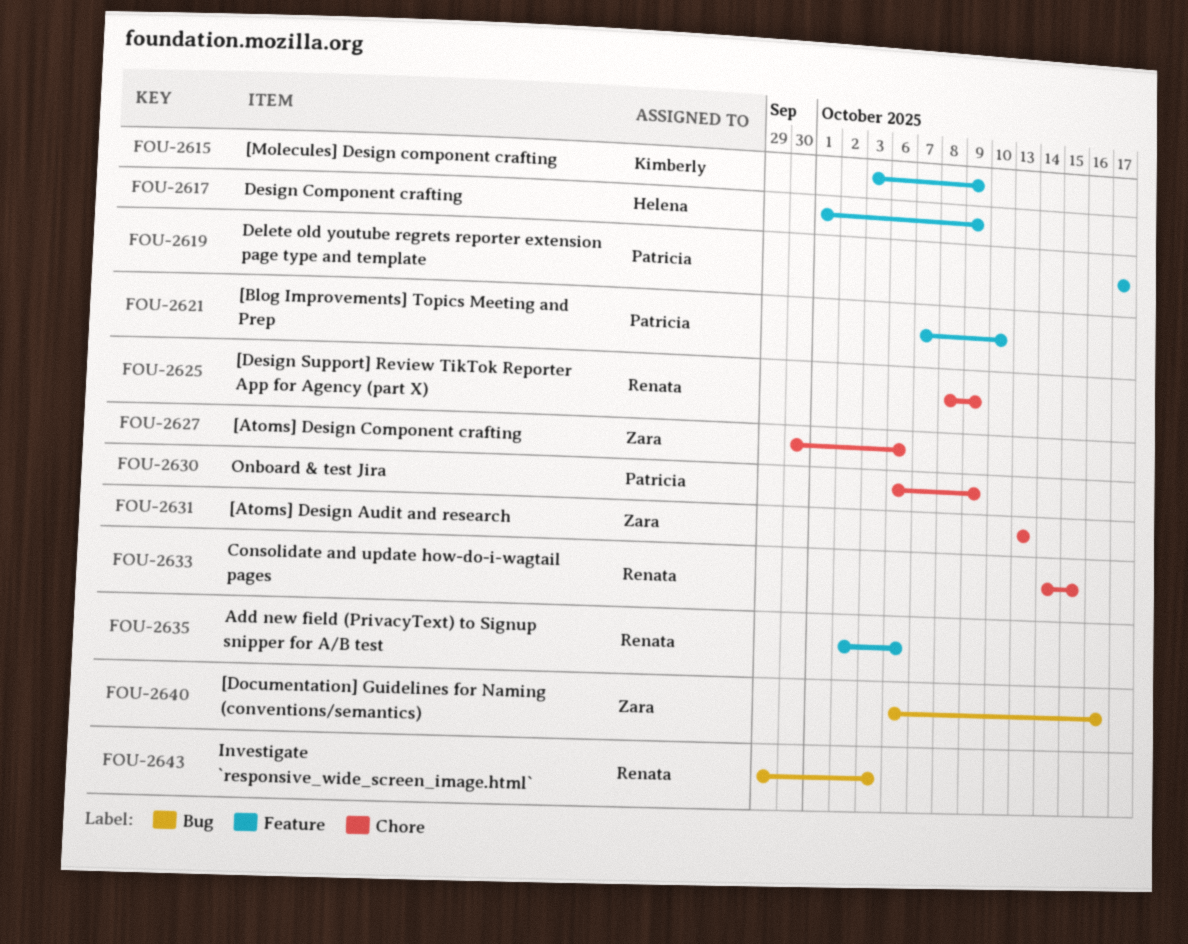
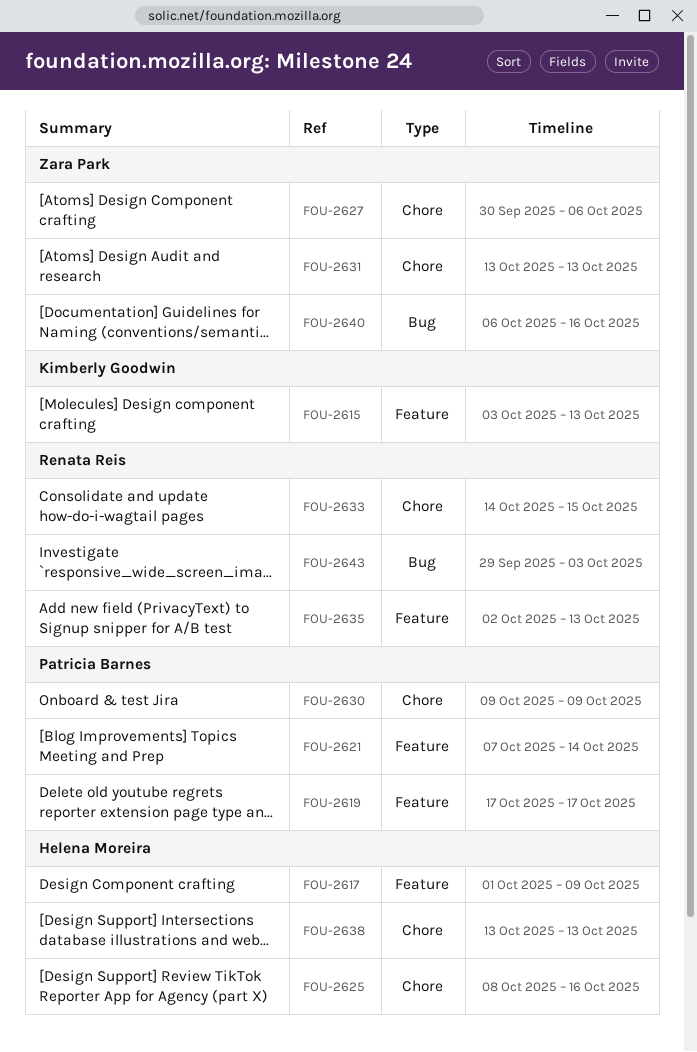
FOU-2615, due: Oct 9 -> Oct 13
FOU-2621, due: Oct 10 -> Oct 14
FOU-2625, owner: Renata Reis -> Helena Moreira
FOU-2625, due: Oct 9 -> Oct 16
FOU-2630, start: Oct 6 -> Oct 9
FOU-2635, due: Oct 6 -> Oct 13
FOU-2638: none -> present

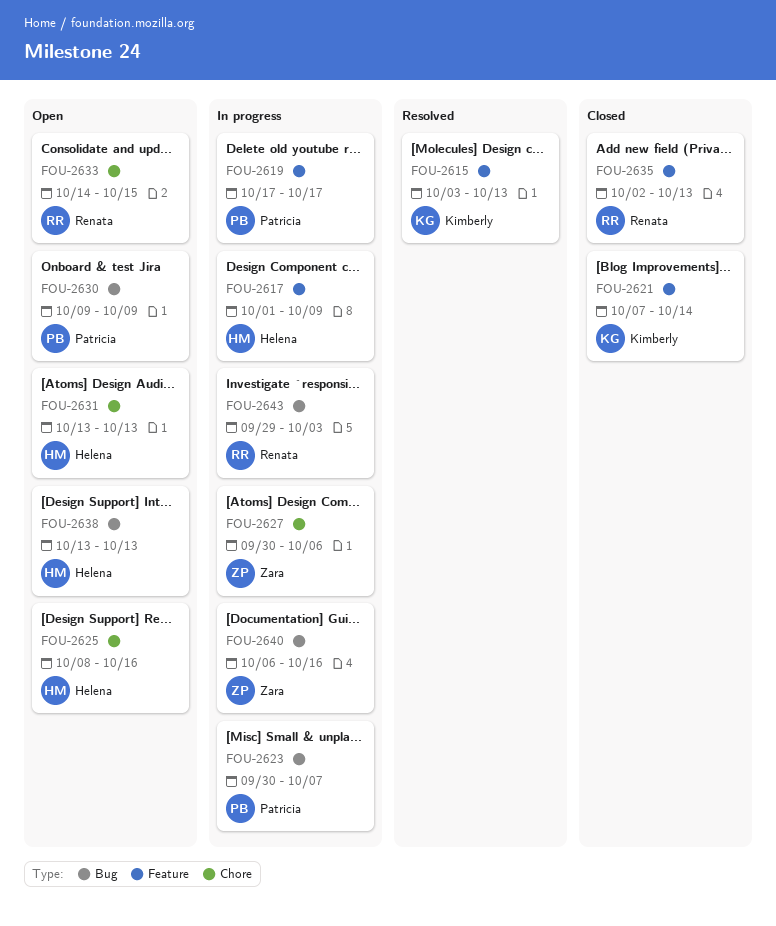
FOU-2621, owner: Patricia Barnes -> Kimberly Goodwin
FOU-2623: none -> present
FOU-2630, label: Chore -> Bug
FOU-2631, owner: Zara Park -> Helena Moreira
FOU-2638, label: Chore -> Bug

